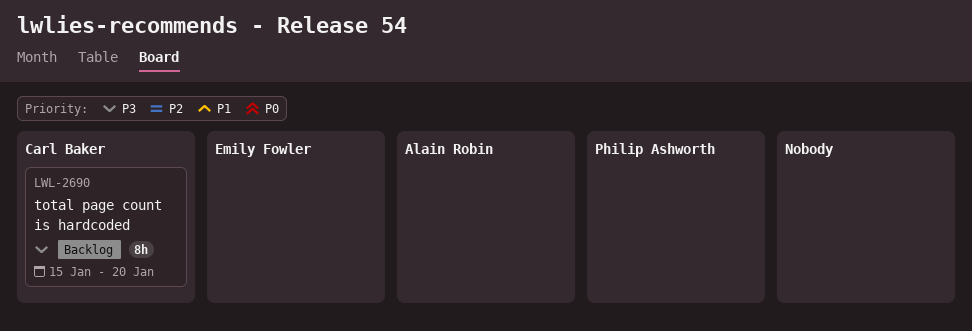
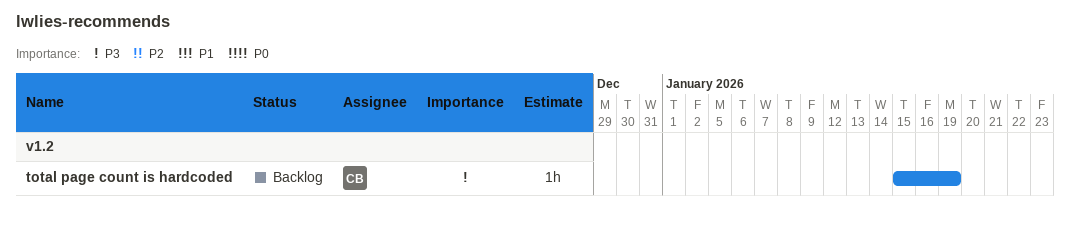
total page count is hardcoded, estimate: 8h -> 1h
total page count is hardcoded, due: Jan 20 -> Jan 19

